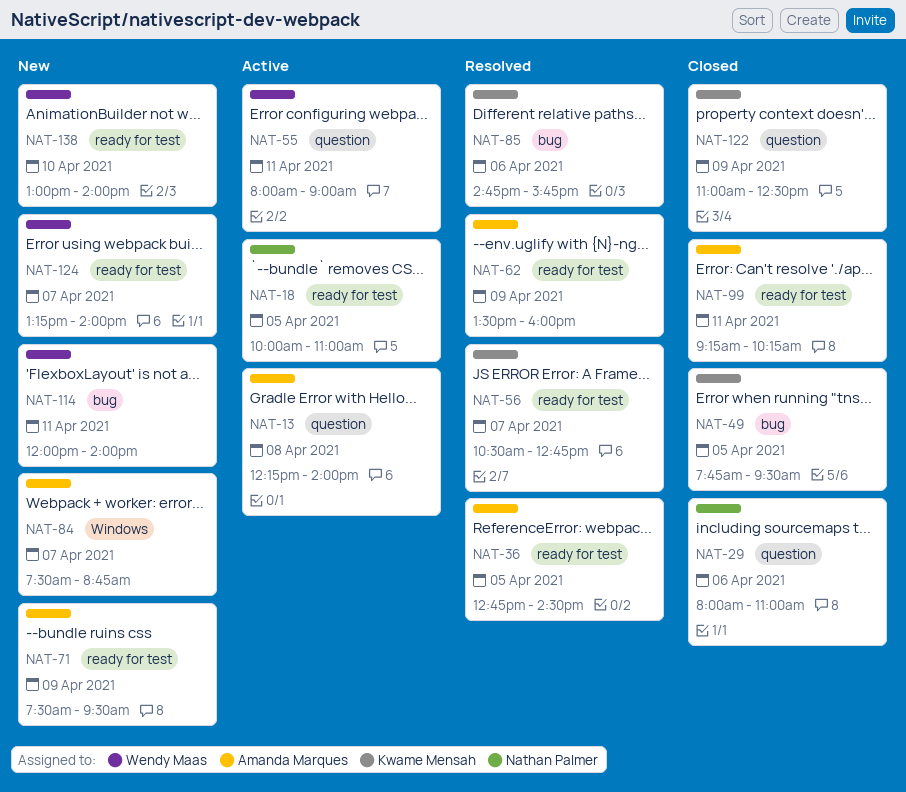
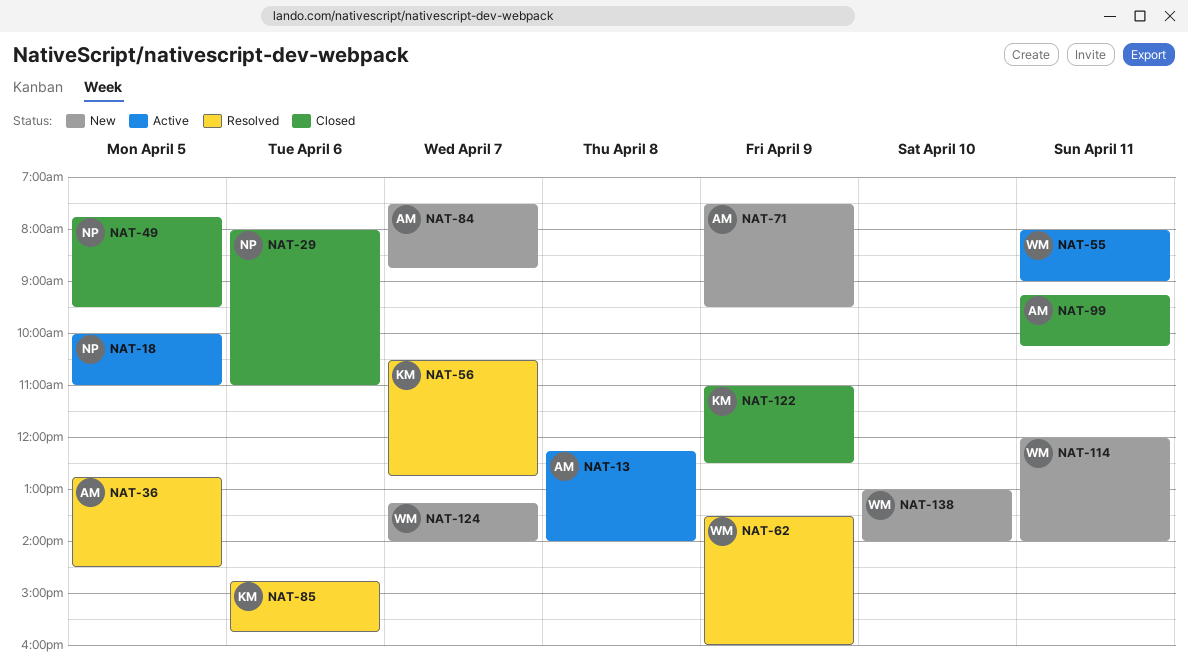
NAT-49, owner: Kwame Mensah -> Nathan Palmer
NAT-62, owner: Amanda Marques -> Wendy Maas

